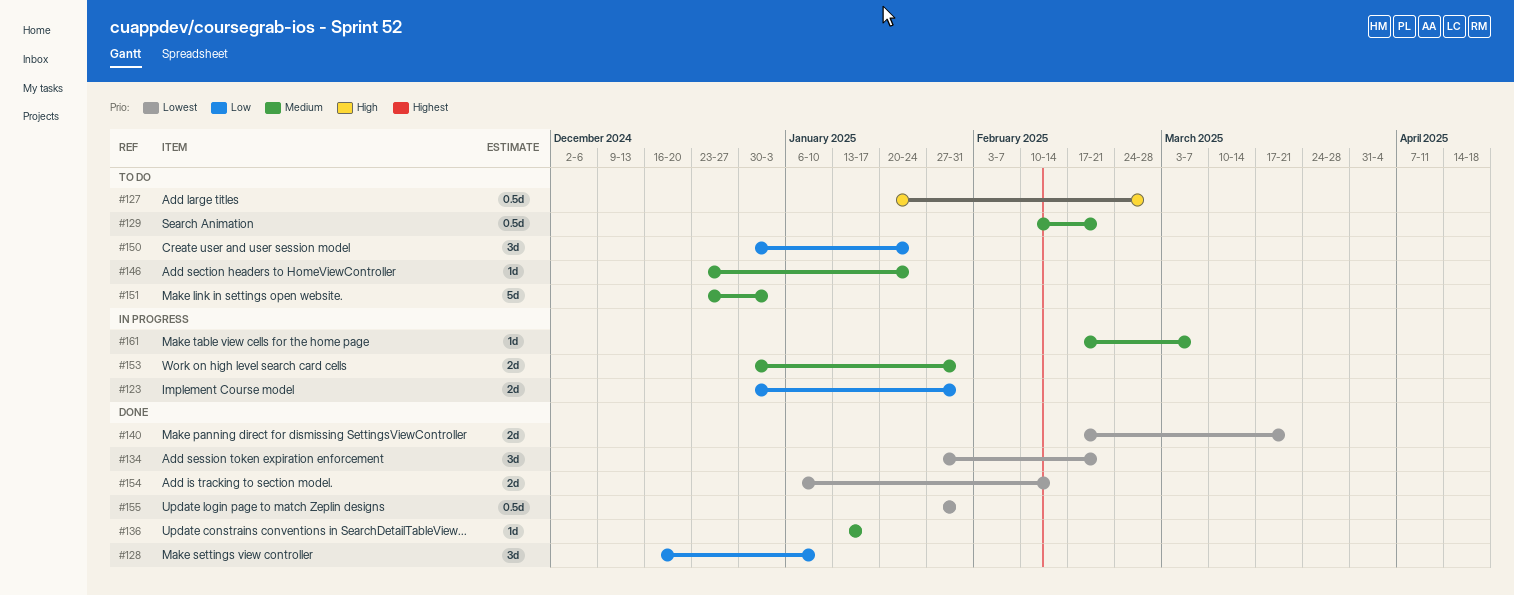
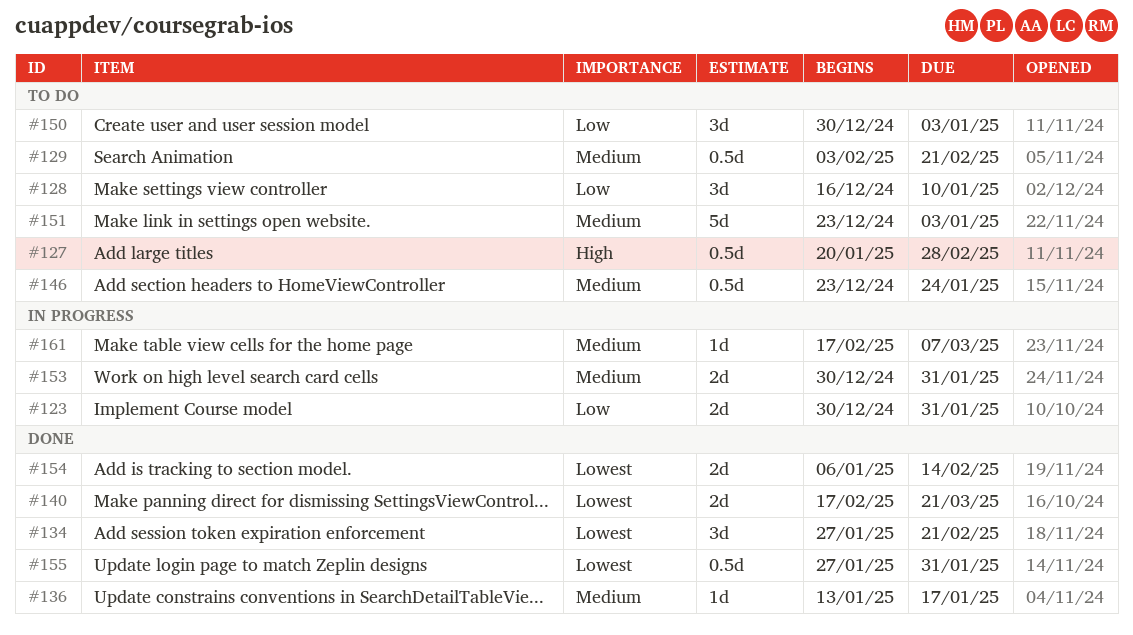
#128, status: Done -> To do
#129, start: Feb 10 -> Feb 3
#146, estimate: 1d -> 0.5d
#150, due: Jan 24 -> Jan 3

